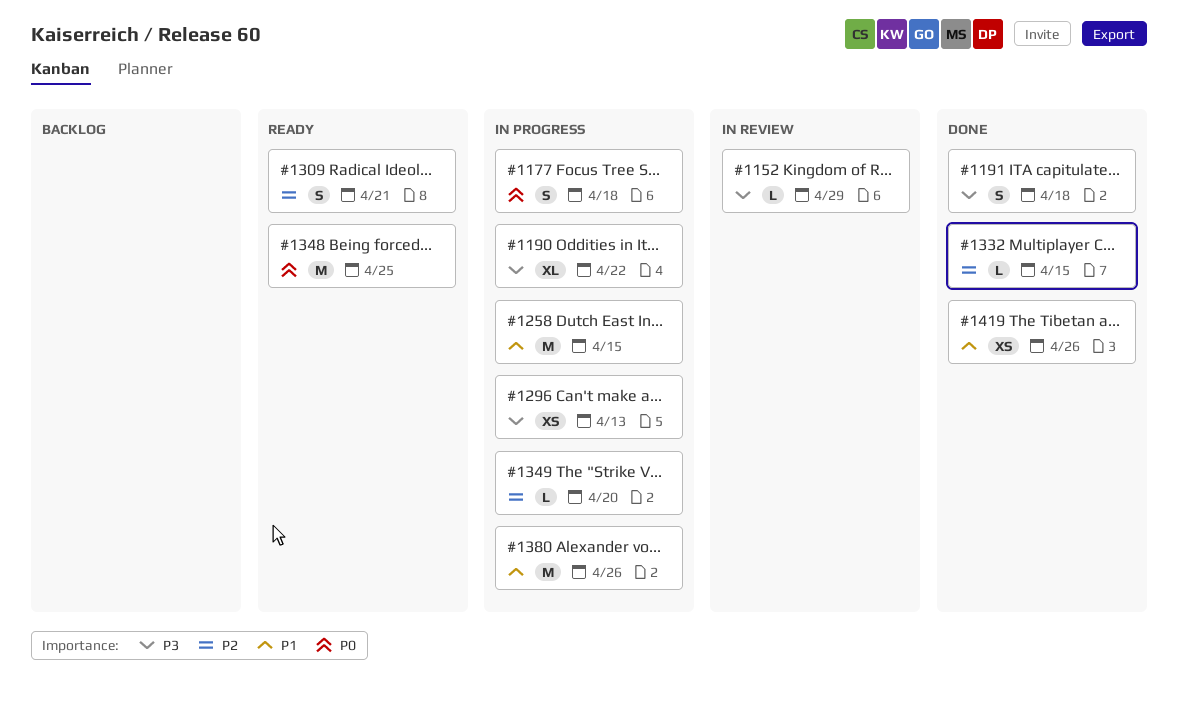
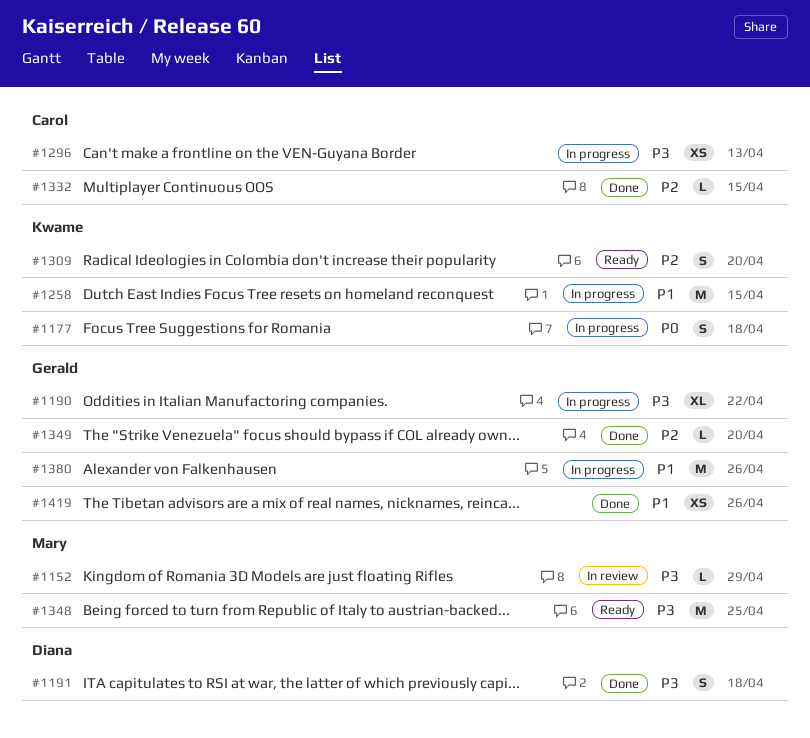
#1309, due: Apr 21 -> Apr 20
#1348, priority: P0 -> P3
#1349, status: In progress -> Done

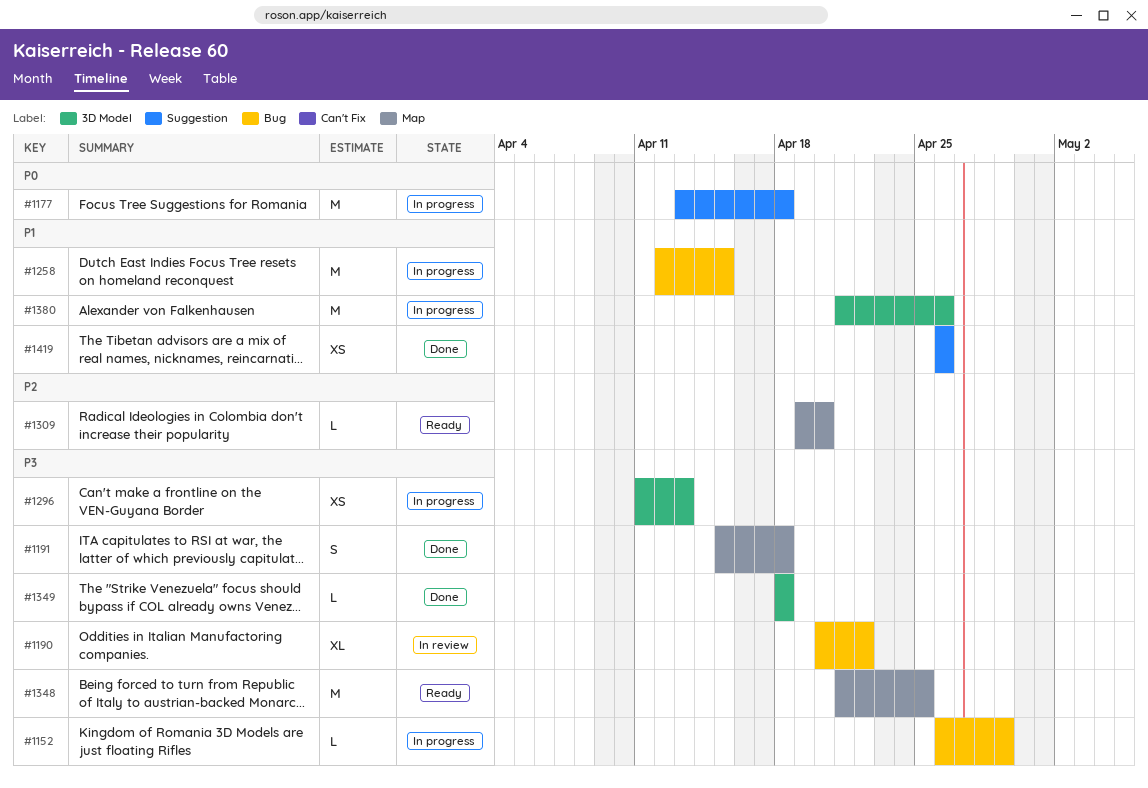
#1152, status: In review -> In progress
#1177, estimate: S -> M
#1190, status: In progress -> In review
#1309, estimate: S -> L
#1332: present -> none
#1349, priority: P2 -> P3
#1349, due: Apr 20 -> Apr 18

